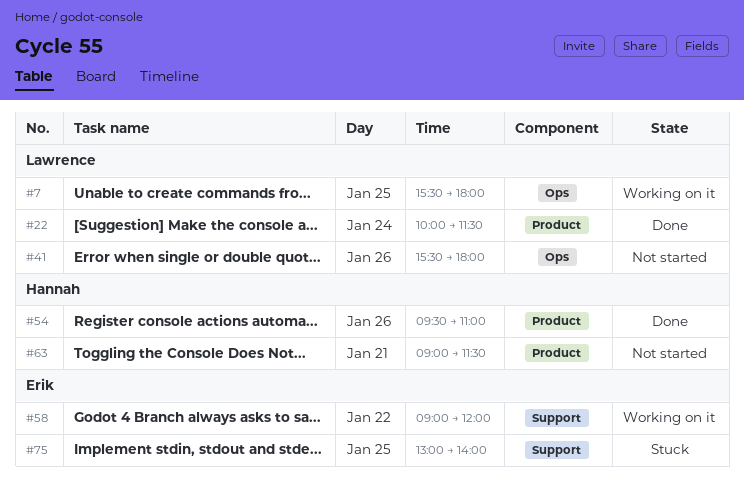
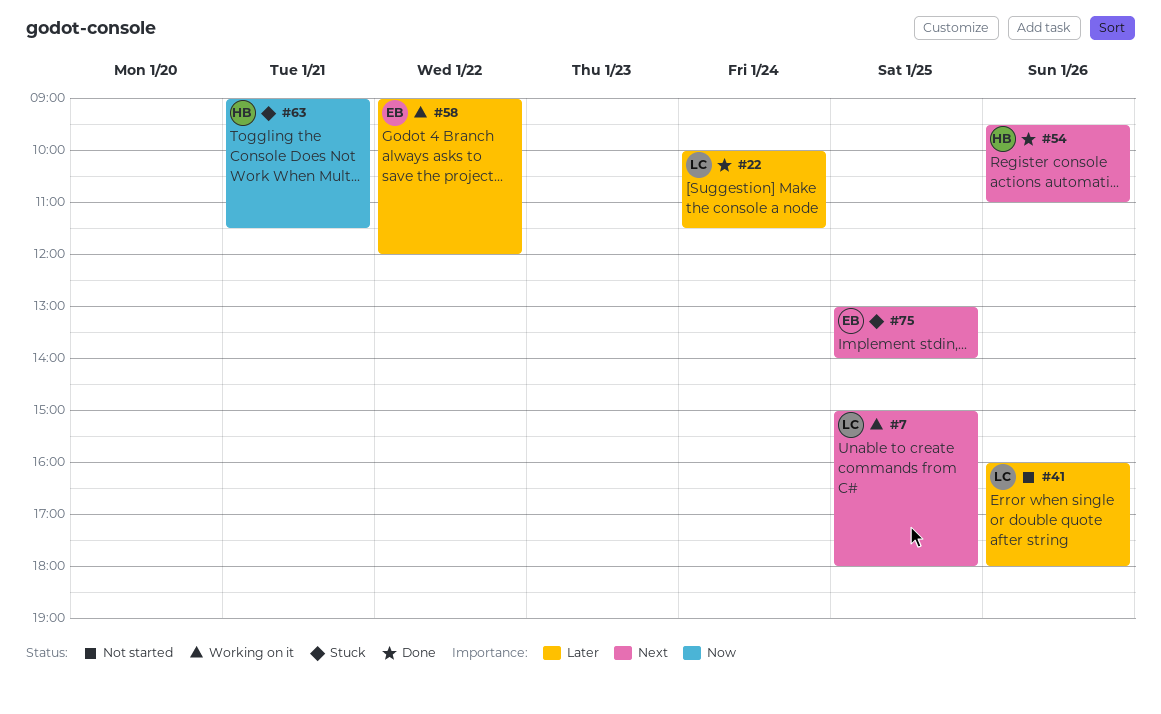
#7, begins: 15:30 -> 15:00
#41, begins: 15:30 -> 16:00
#63, status: Not started -> Stuck

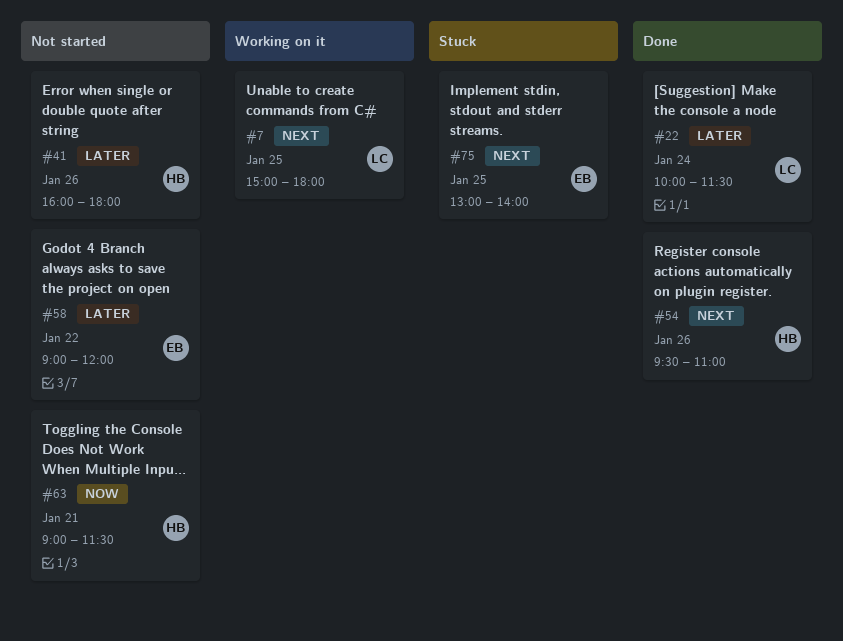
#41, owner: LC -> HB
#58, status: Working on it -> Not started
#63, status: Stuck -> Not started

